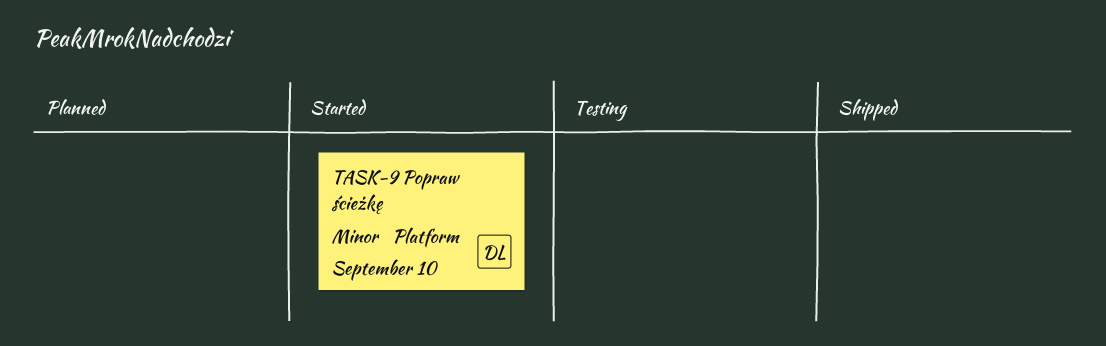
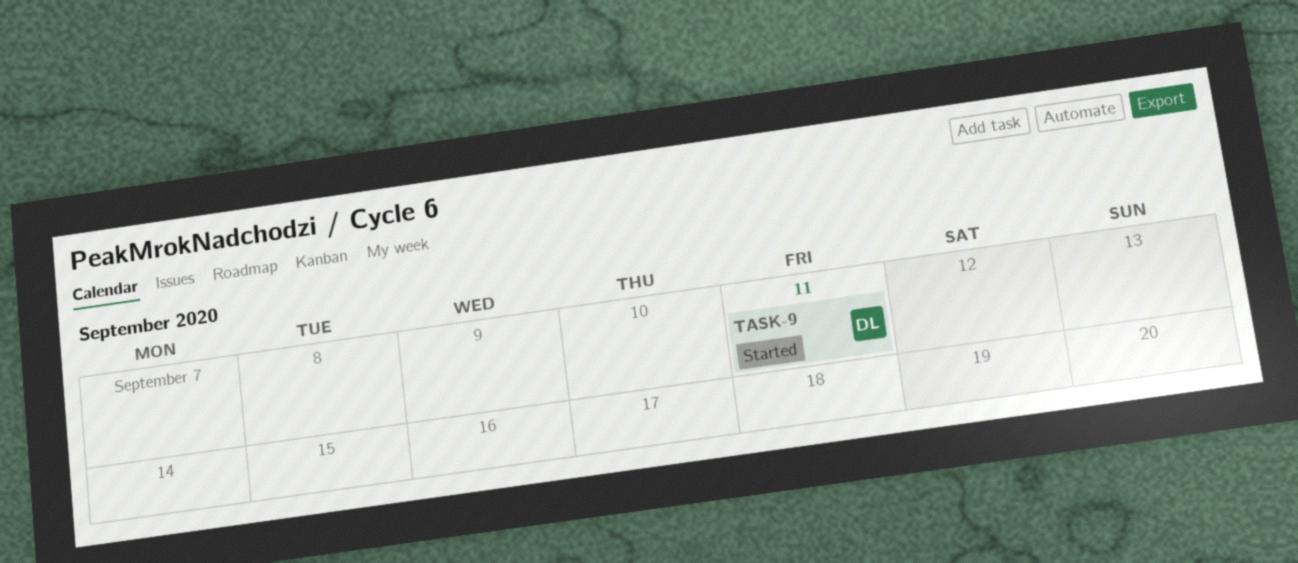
TASK-9, due: Sep 10 -> Sep 11

